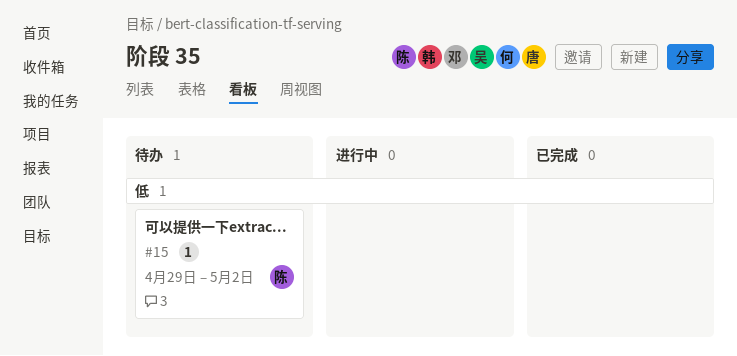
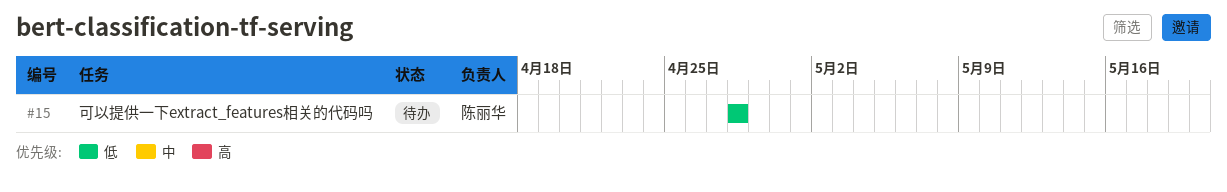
#15, start: Apr 29 -> Apr 28
#15, due: May 2 -> Apr 28

